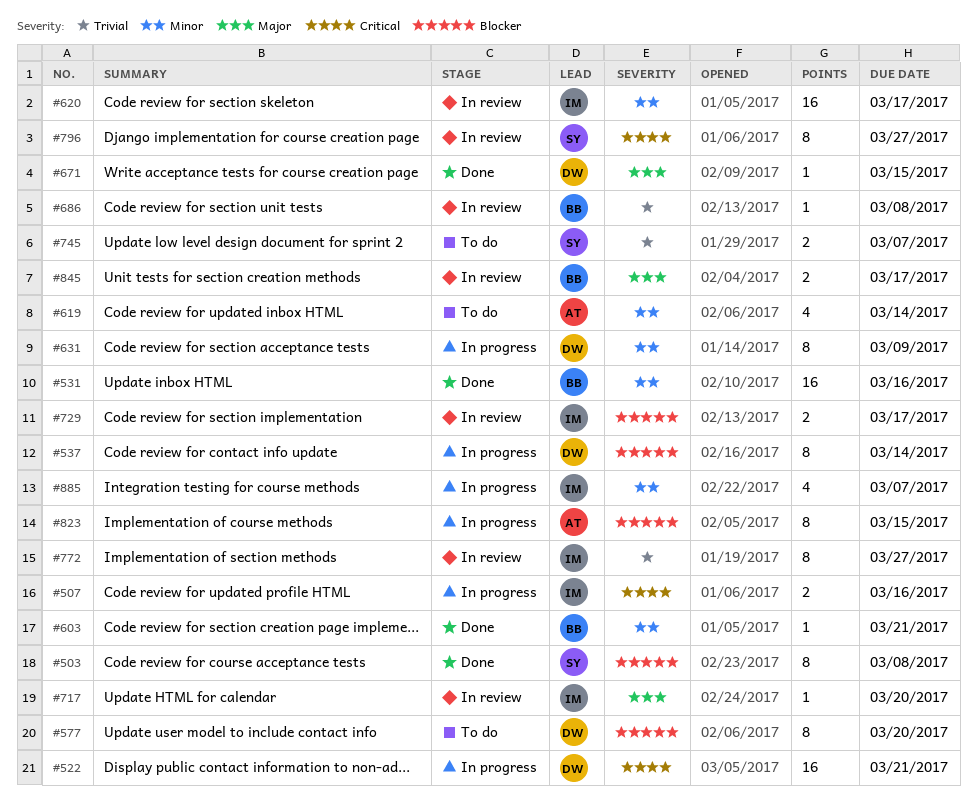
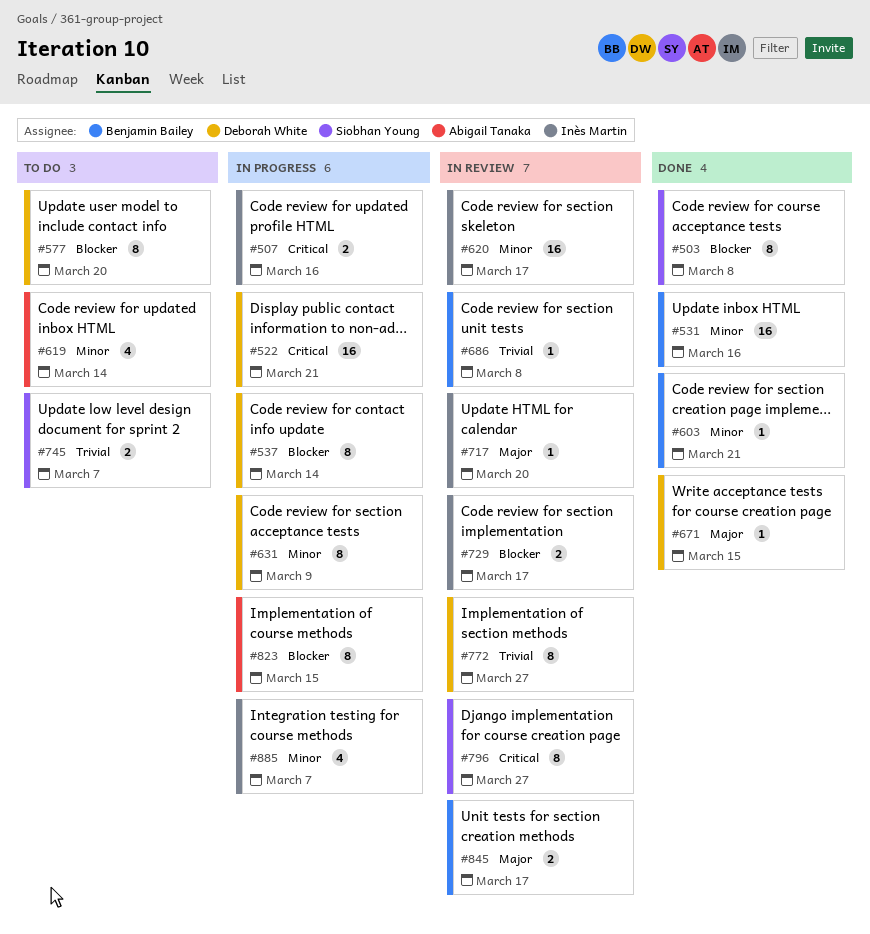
#772, owner: Inès Martin -> Deborah White

